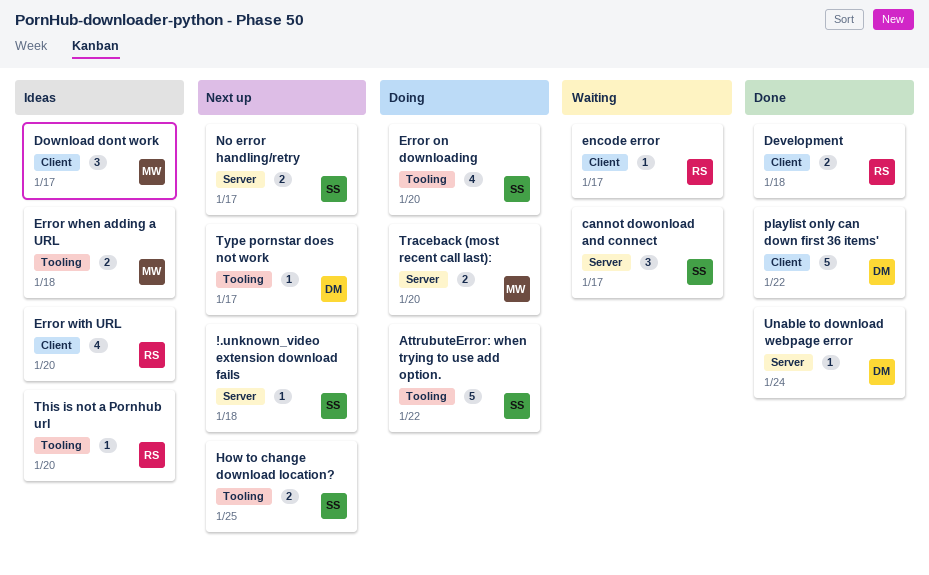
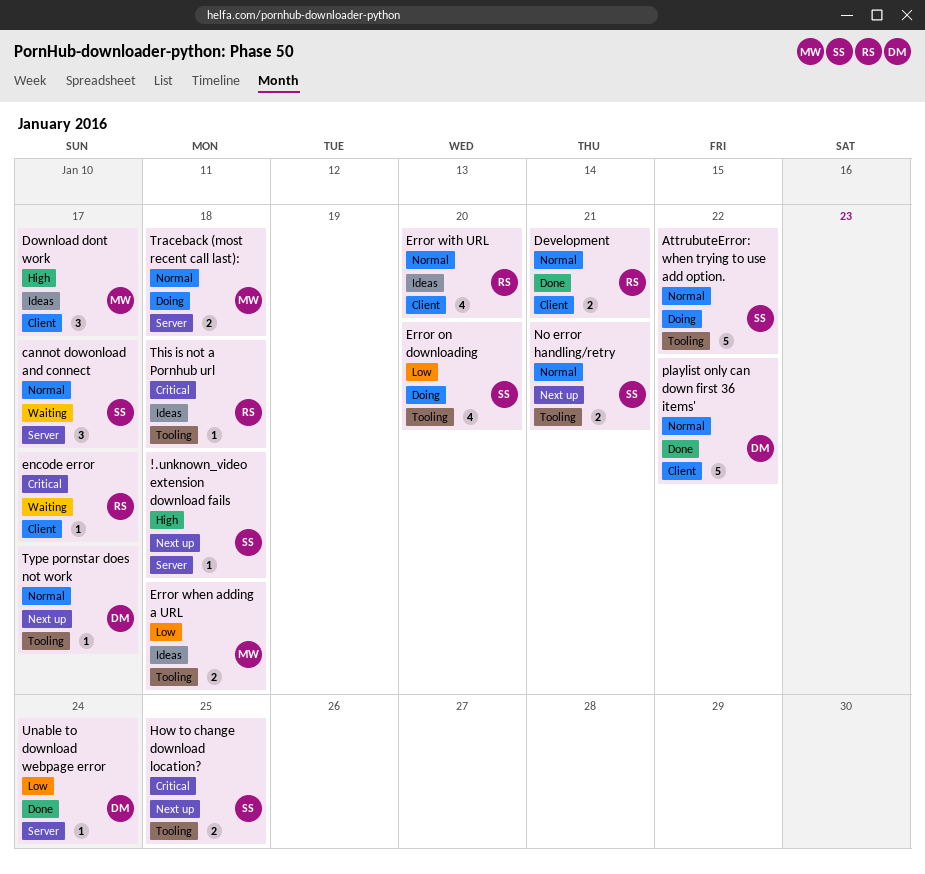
Development, due: Jan 18 -> Jan 21
No error handling/retry, label: Server -> Tooling
No error handling/retry, due: Jan 17 -> Jan 21
This is not a Pornhub url, due: Jan 20 -> Jan 18
Traceback (most recent call last):, due: Jan 20 -> Jan 18

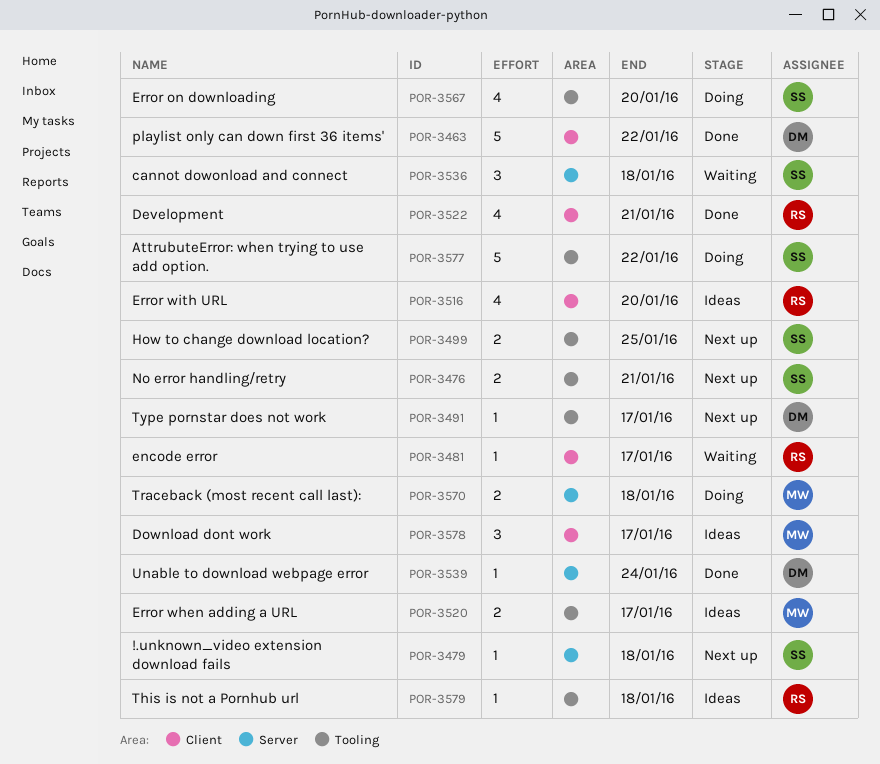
cannot dowonload and connect, due: Jan 17 -> Jan 18
Development, estimate: 2 -> 4
Error when adding a URL, due: Jan 18 -> Jan 17

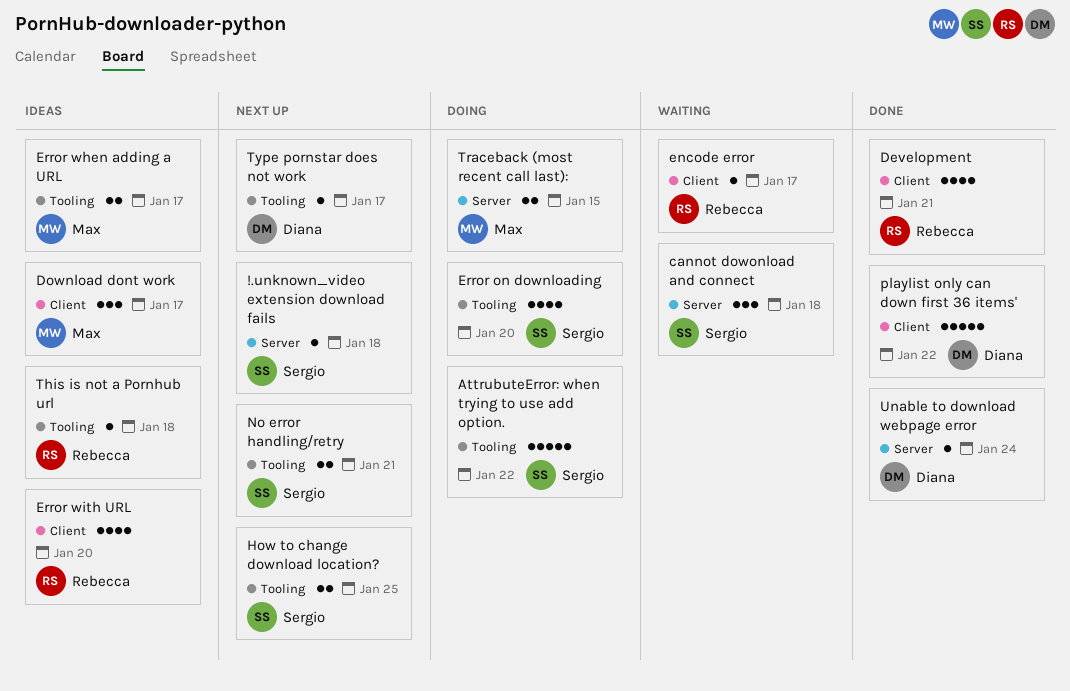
Traceback (most recent call last):, due: Jan 18 -> Jan 15

